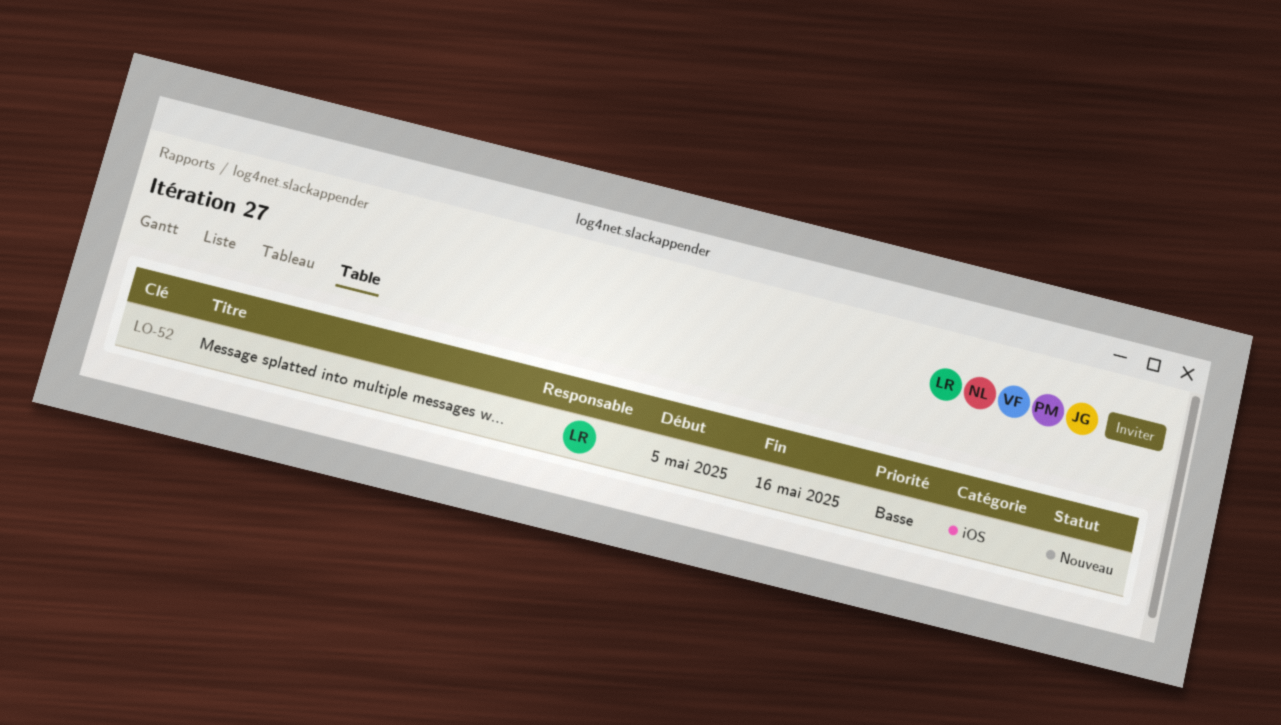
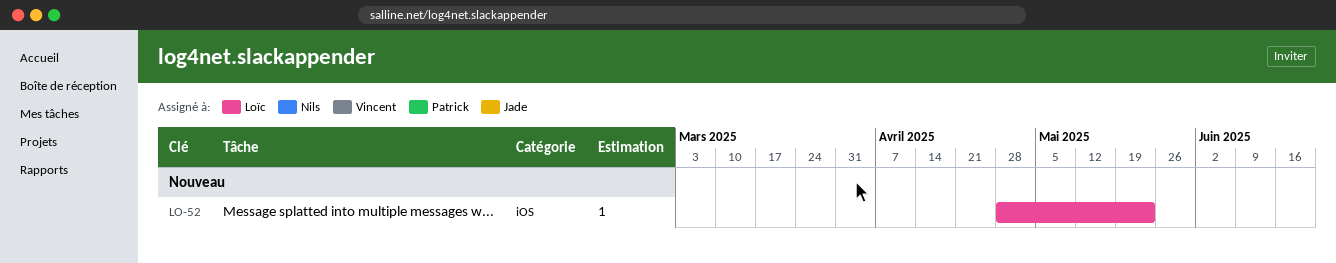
LO-52, start: May 5 -> Apr 28
LO-52, due: May 16 -> May 23

